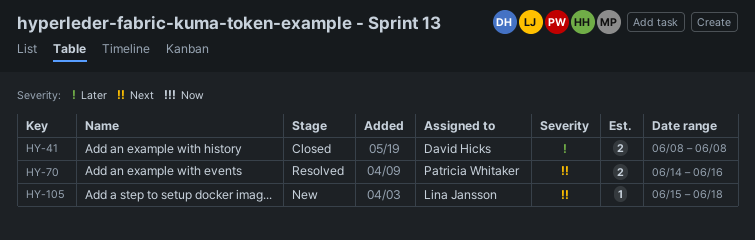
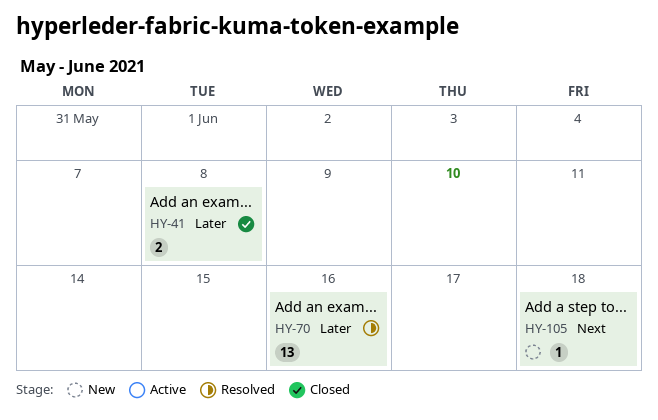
HY-70, priority: Next -> Later
HY-70, estimate: 2 -> 13

